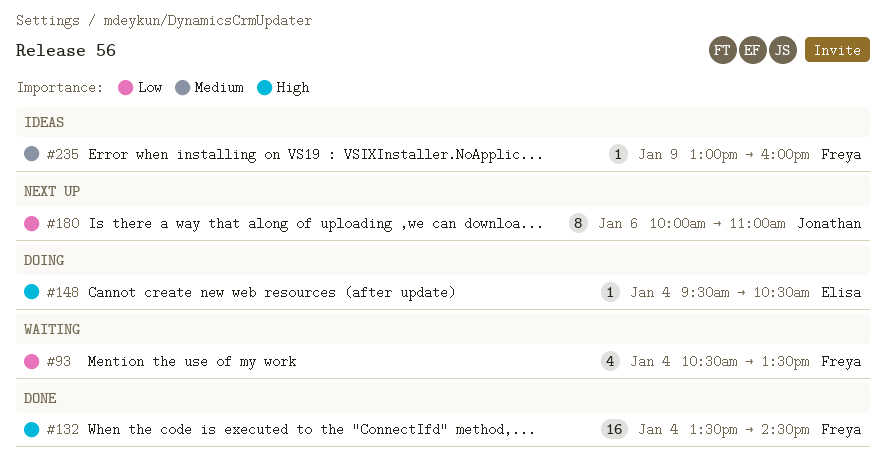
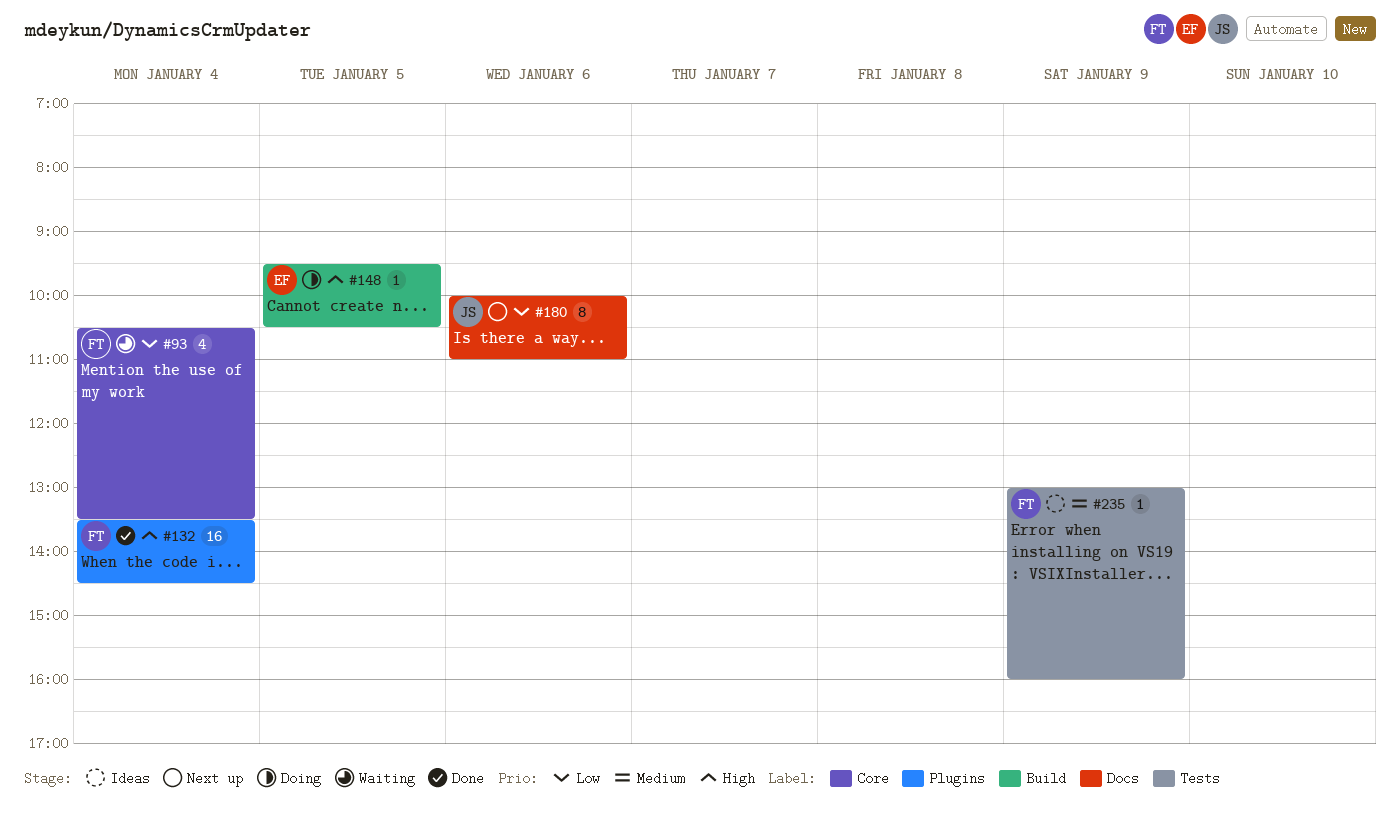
#148, day: Jan 4 -> Jan 5

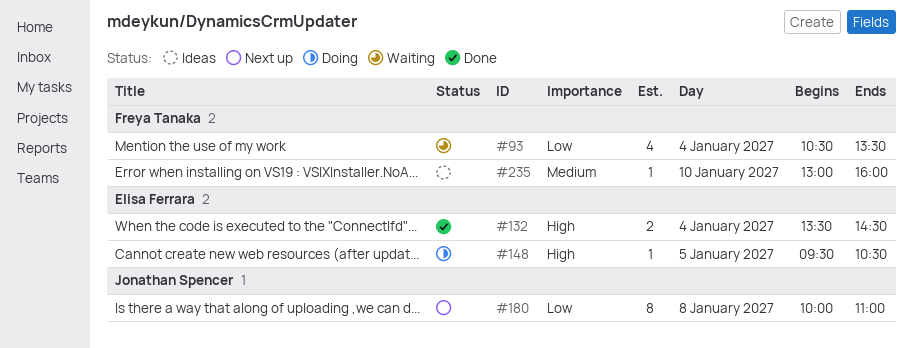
#132, owner: Freya Tanaka -> Elisa Ferrara
#132, estimate: 16 -> 2
#180, day: Jan 6 -> Jan 8
#235, day: Jan 9 -> Jan 10

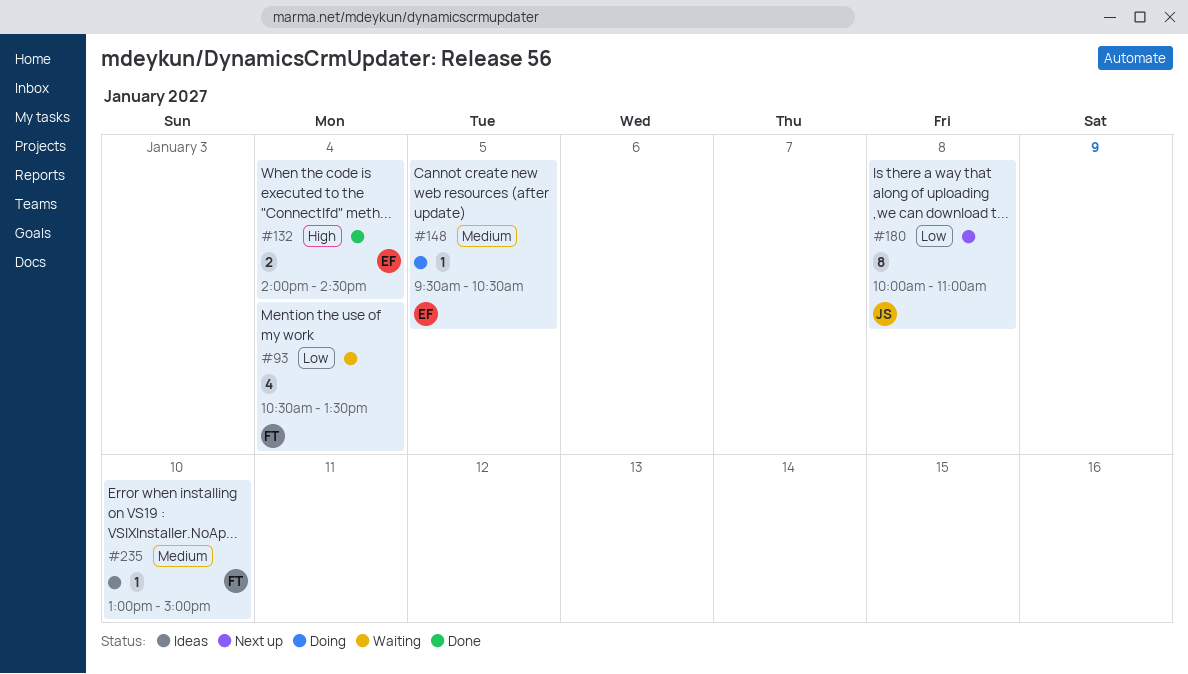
#132, begins: 13:30 -> 14:00
#148, priority: High -> Medium
#235, ends: 16:00 -> 15:00

